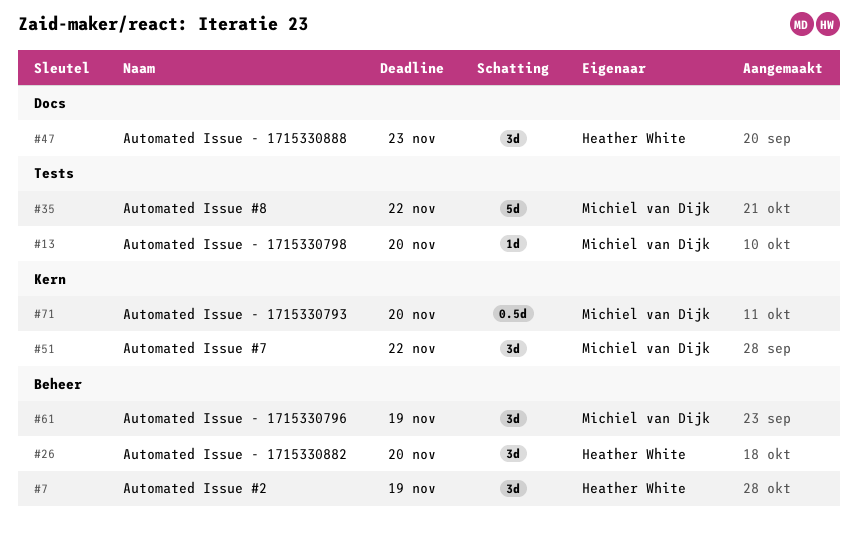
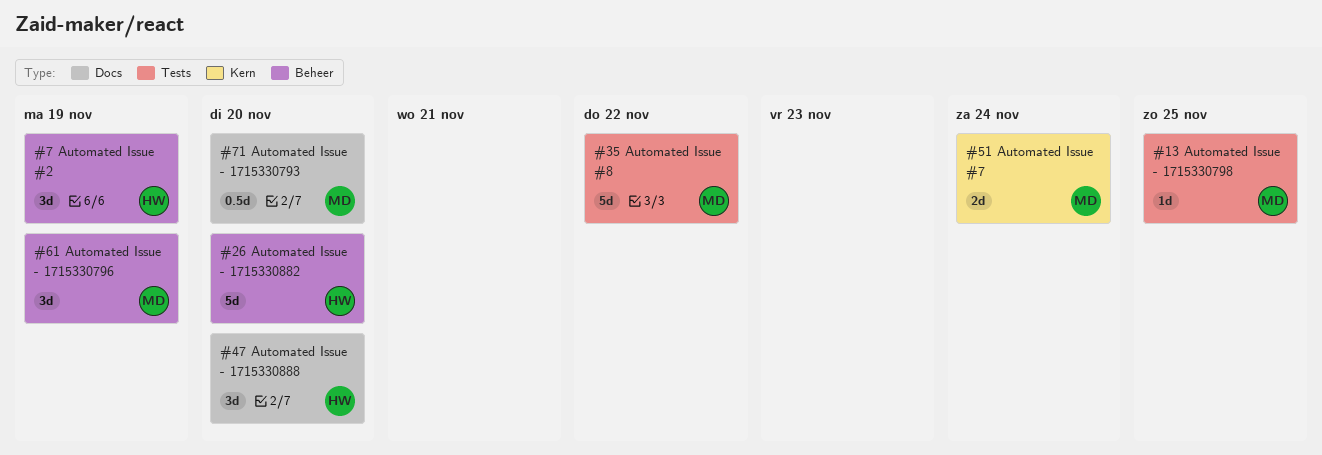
#13, due: Nov 20 -> Nov 25
#26, estimate: 3d -> 5d
#47, due: Nov 23 -> Nov 20
#51, estimate: 3d -> 2d
#51, due: Nov 22 -> Nov 24
#71, label: Kern -> Docs

